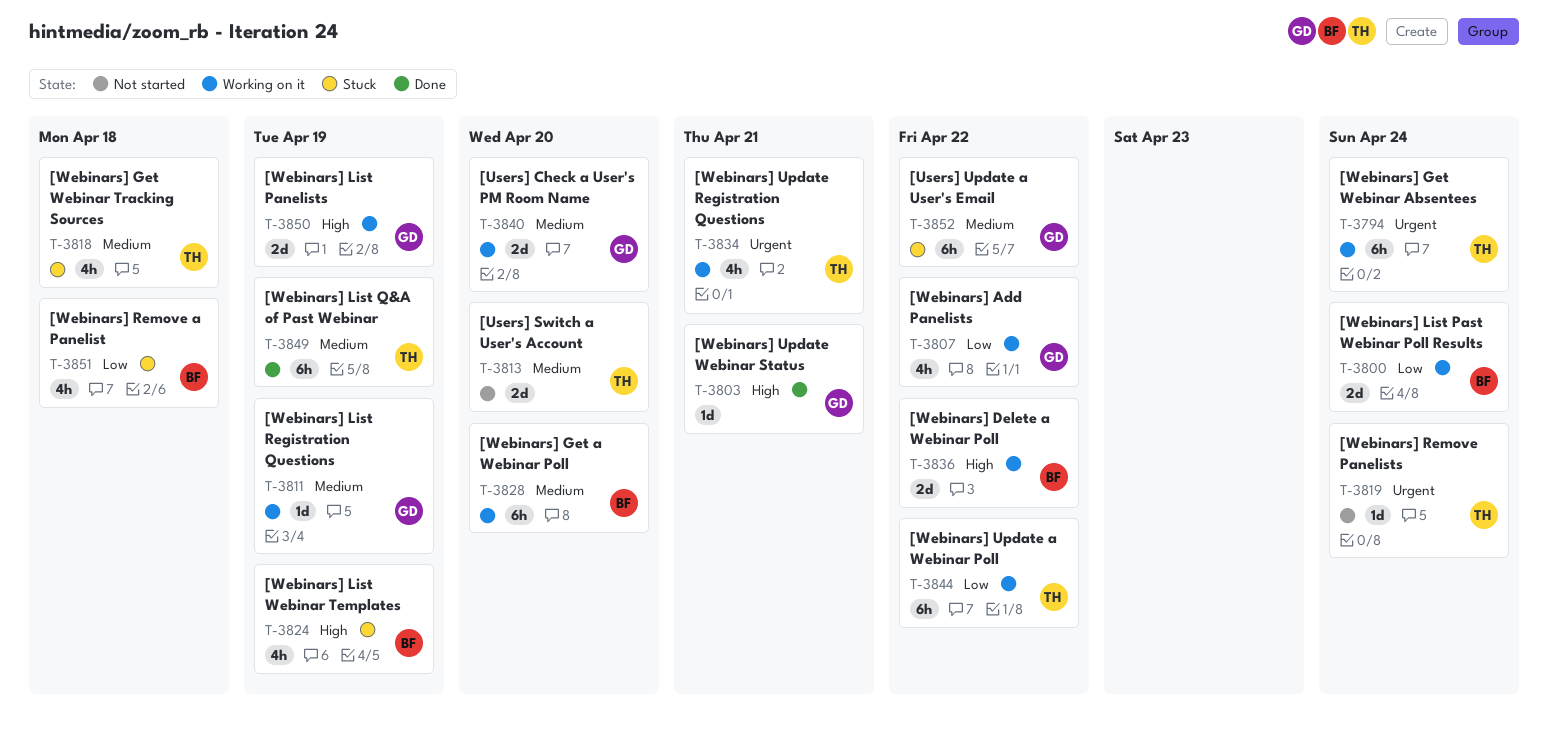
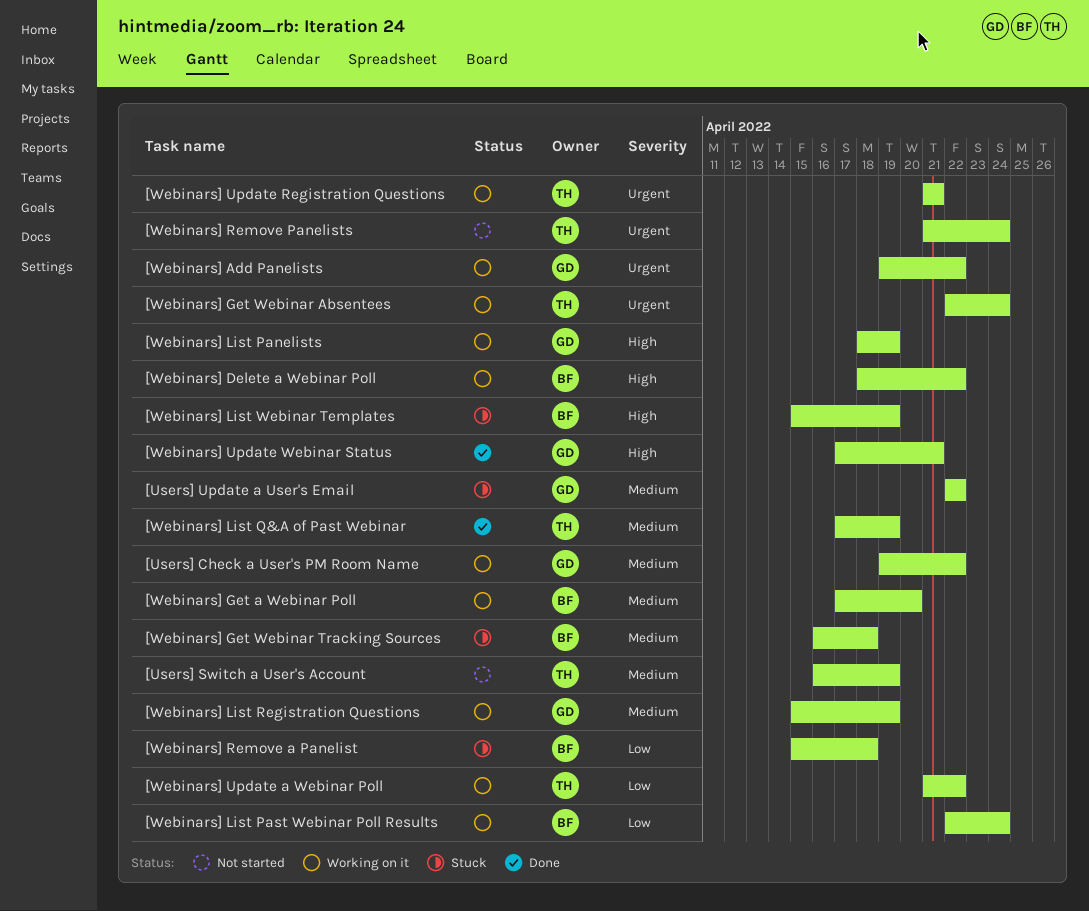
[Users] Check a User's PM Room Name, due: Apr 20 -> Apr 22
[Users] Switch a User's Account, due: Apr 20 -> Apr 19
[Webinars] Add Panelists, priority: Low -> Urgent
[Webinars] Get Webinar Tracking Sources, owner: TH -> BF

